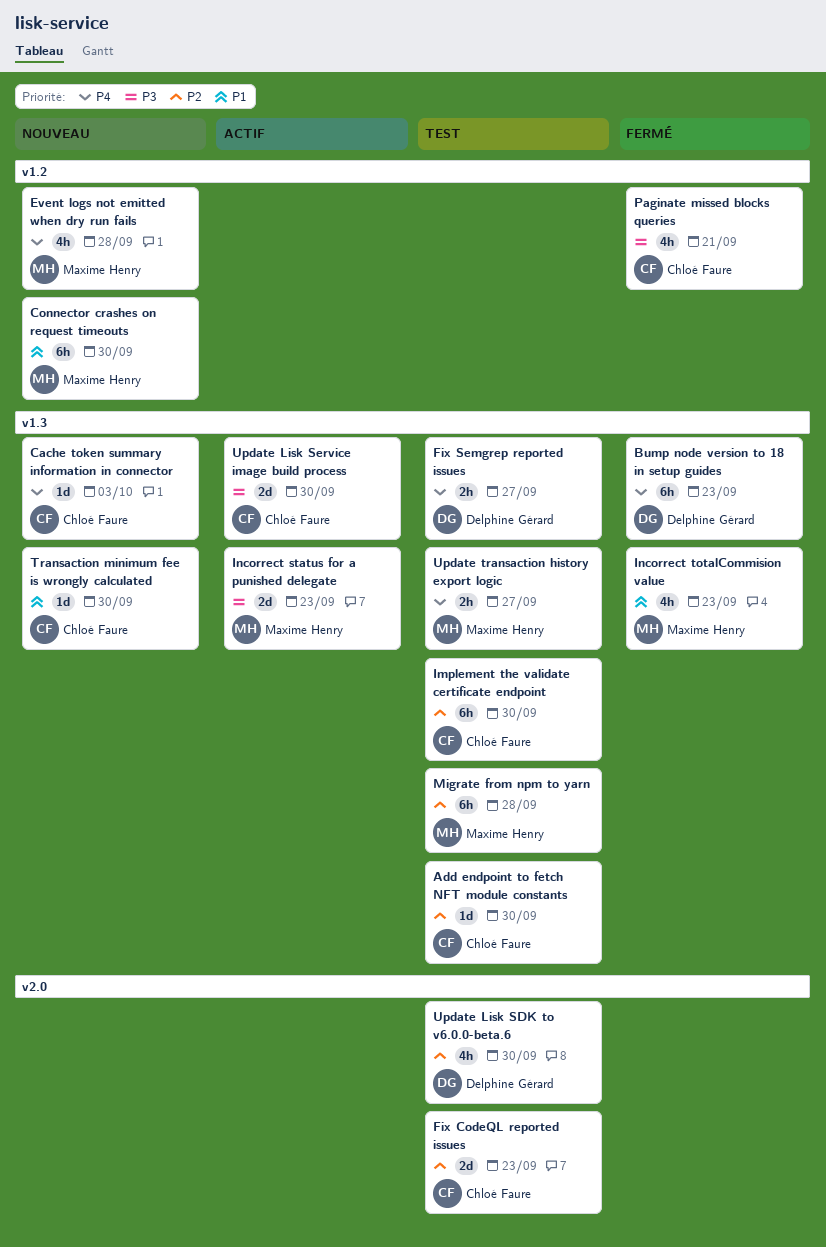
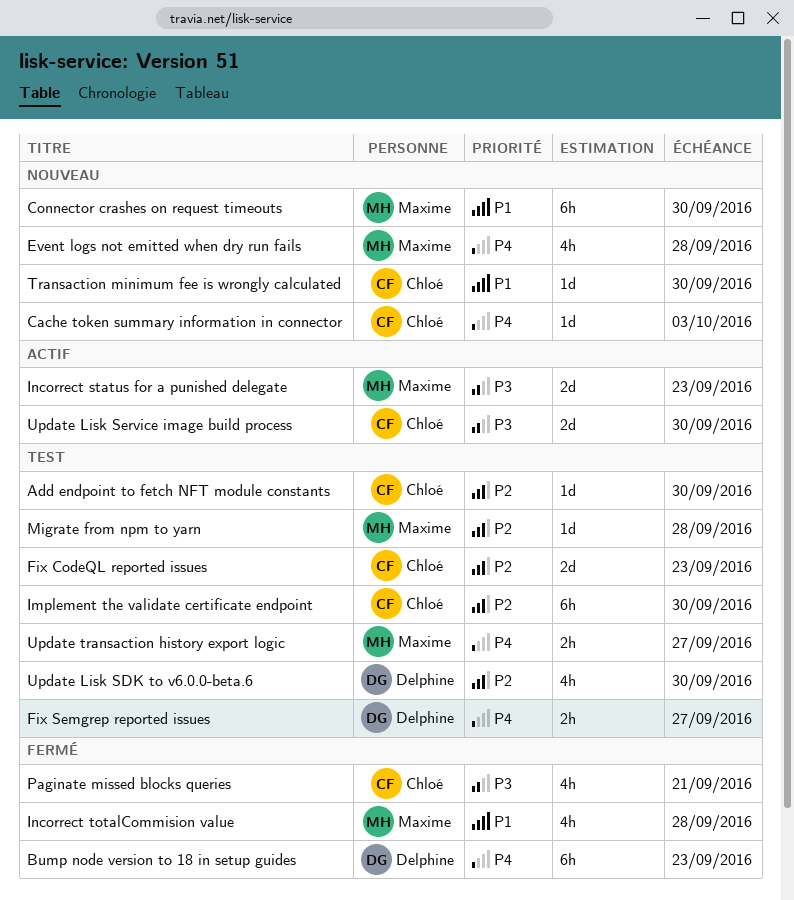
Incorrect totalCommision value, due: Sep 23 -> Sep 28
Migrate from npm to yarn, estimate: 6h -> 1d

